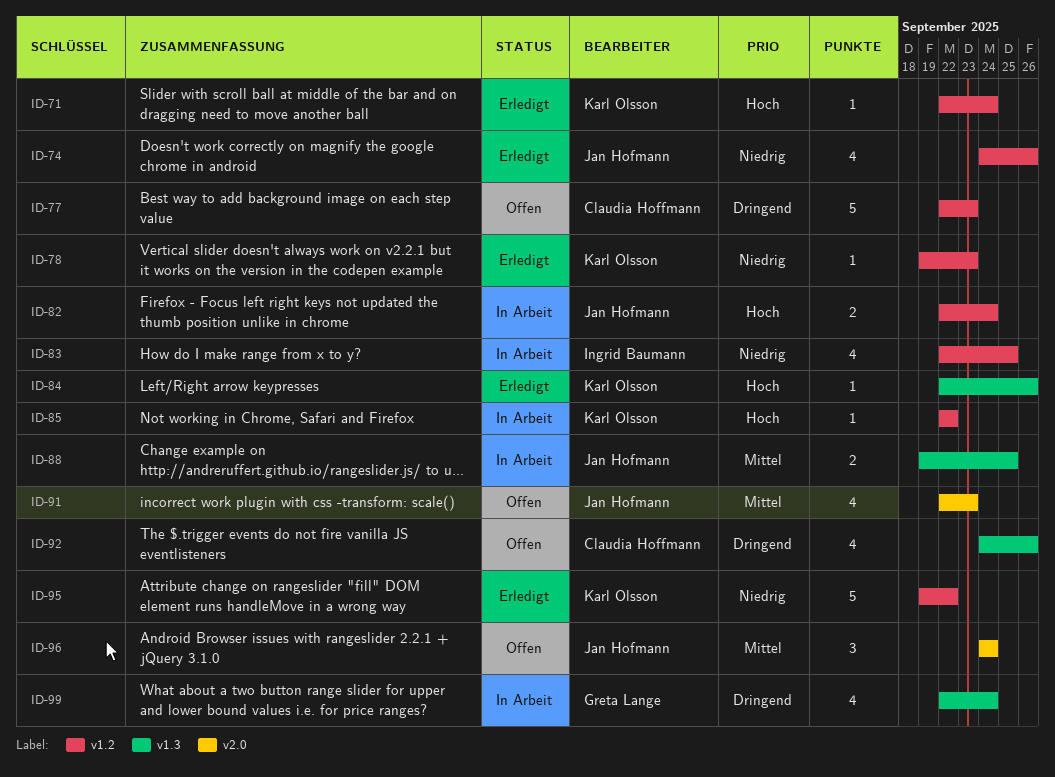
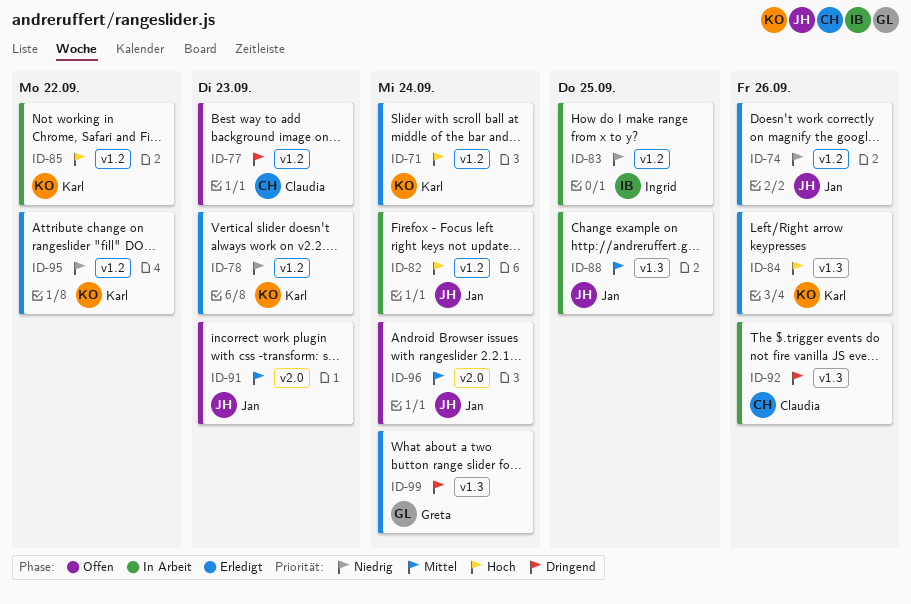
ID-92, status: Offen -> In Arbeit
ID-99, status: In Arbeit -> Erledigt

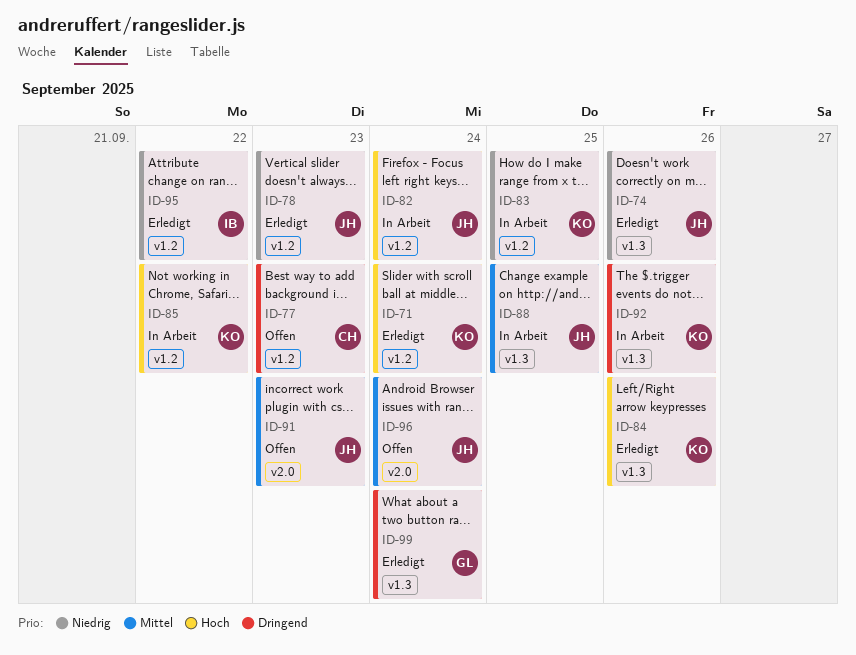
ID-74, label: v1.2 -> v1.3
ID-78, owner: Karl -> Jan
ID-83, owner: Ingrid -> Karl
ID-92, owner: Claudia -> Karl
ID-95, owner: Karl -> Ingrid

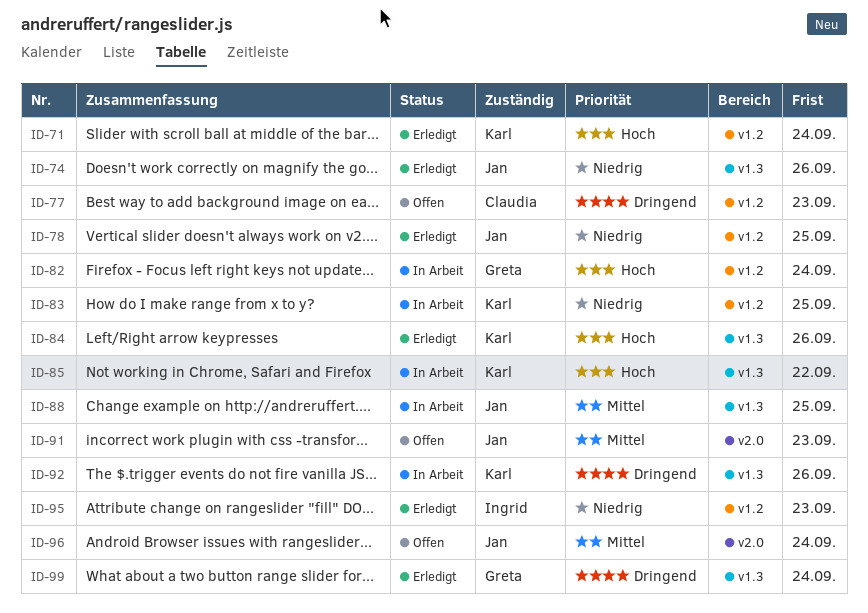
ID-78, due: Sep 23 -> Sep 25
ID-82, owner: Jan -> Greta
ID-85, label: v1.2 -> v1.3
ID-95, due: Sep 22 -> Sep 23

